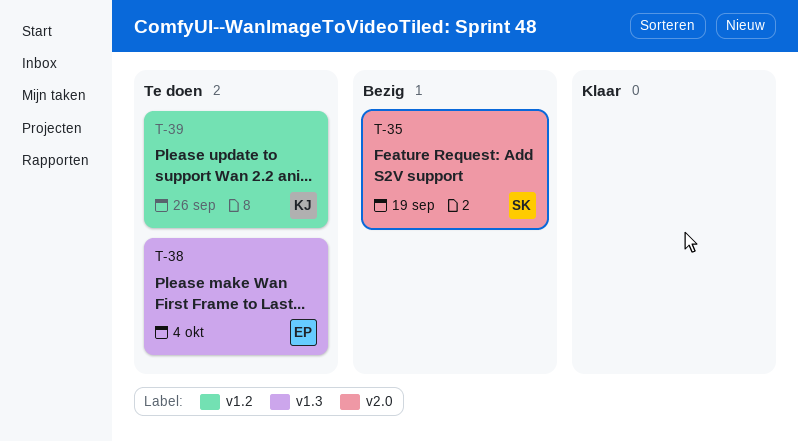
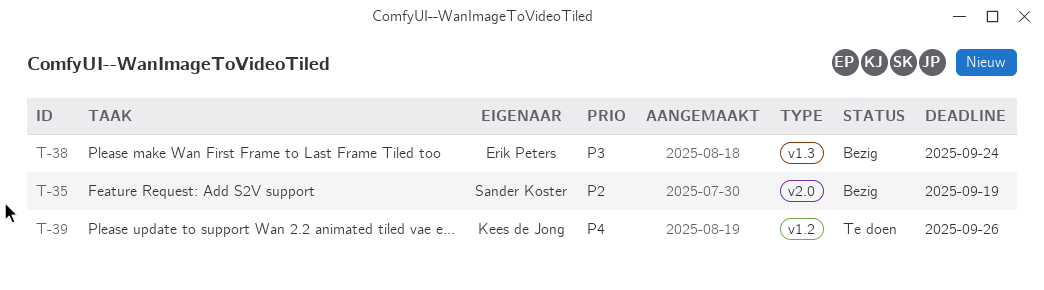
T-38, status: Te doen -> Bezig
T-38, due: Oct 4 -> Sep 24

